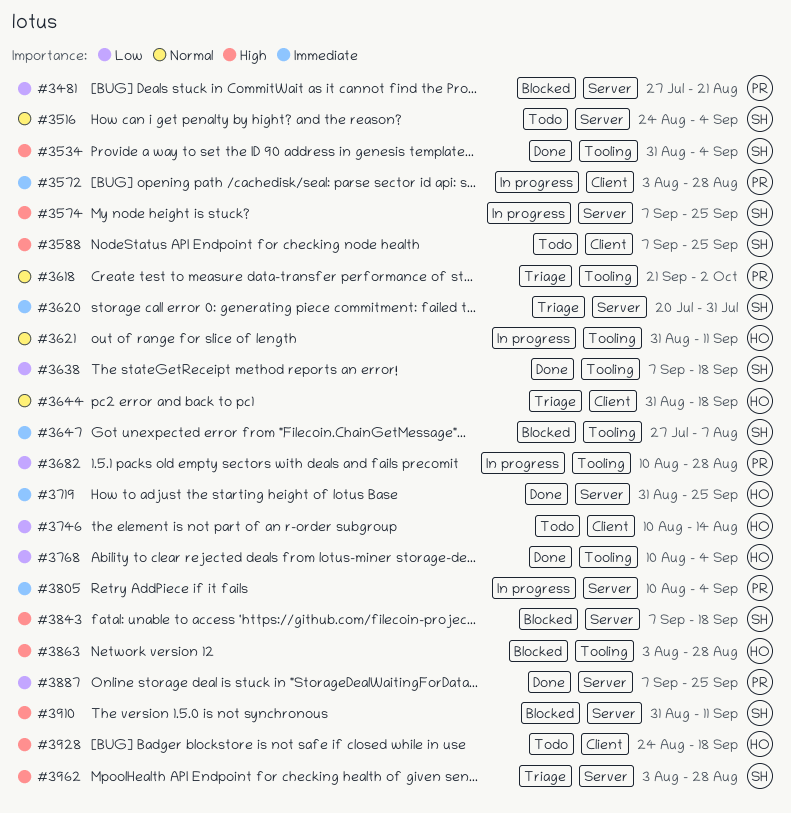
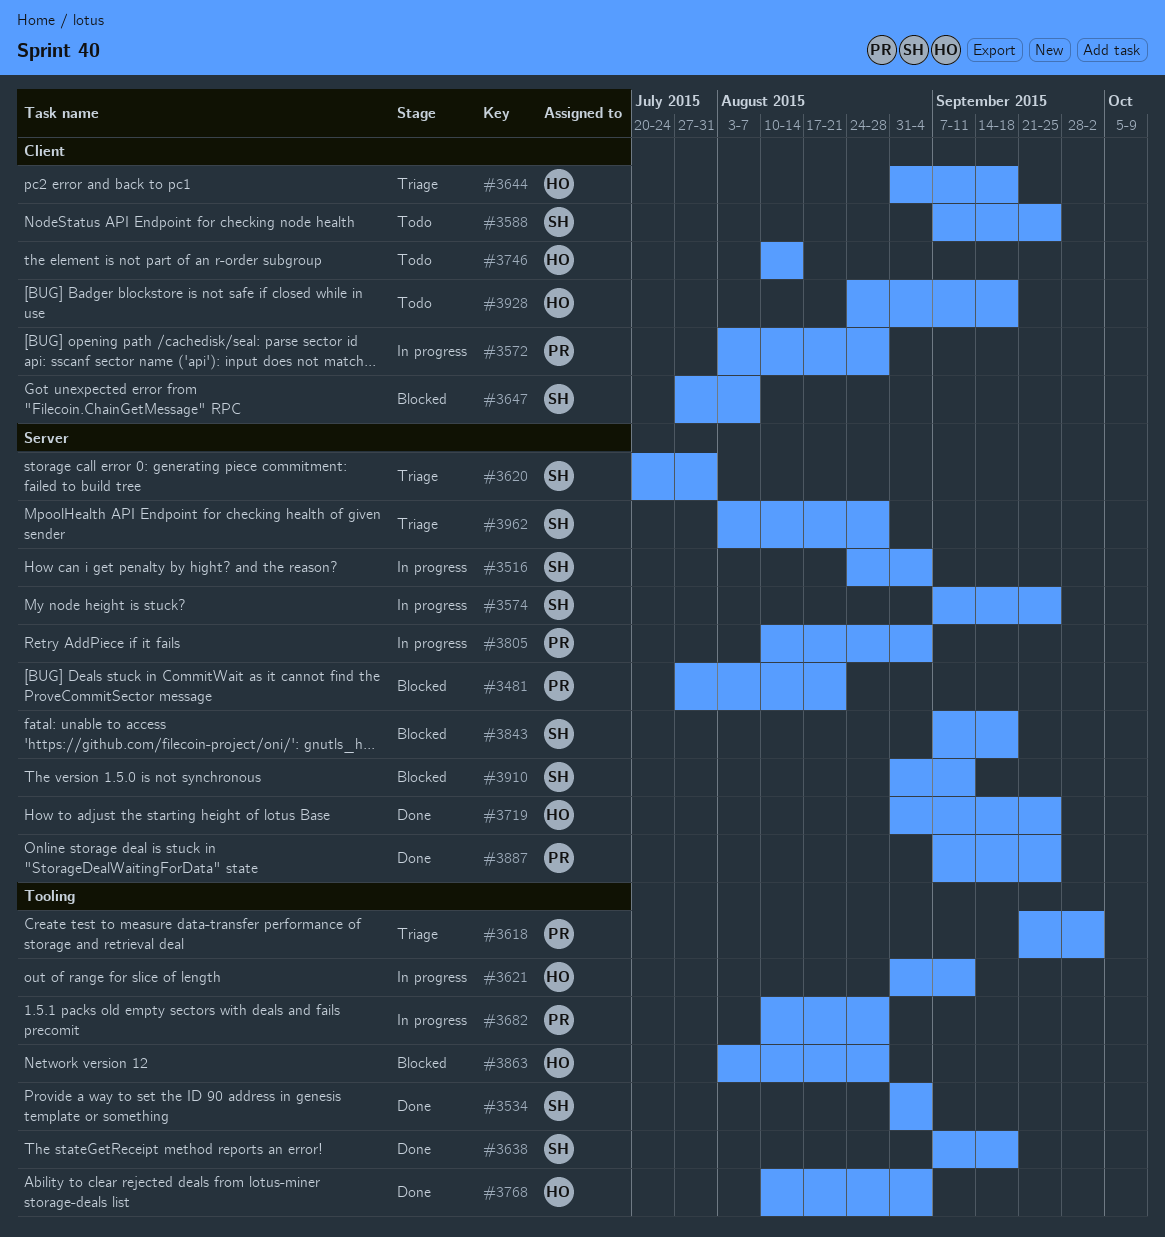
#3516, status: Todo -> In progress
#3647, label: Tooling -> Client

